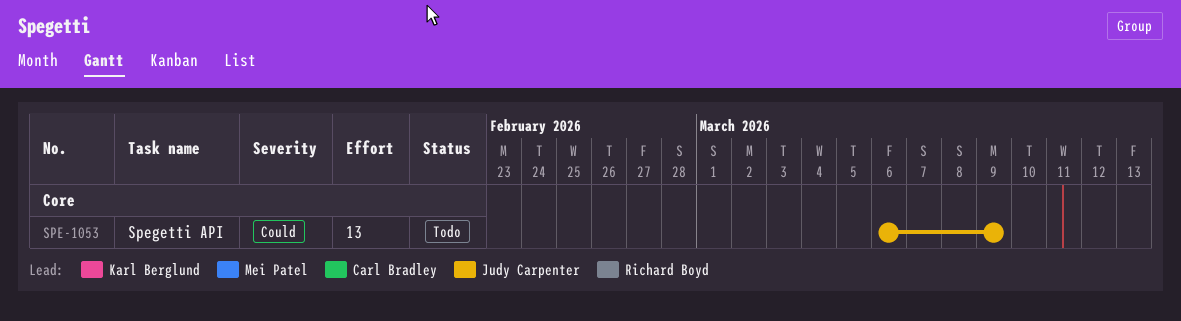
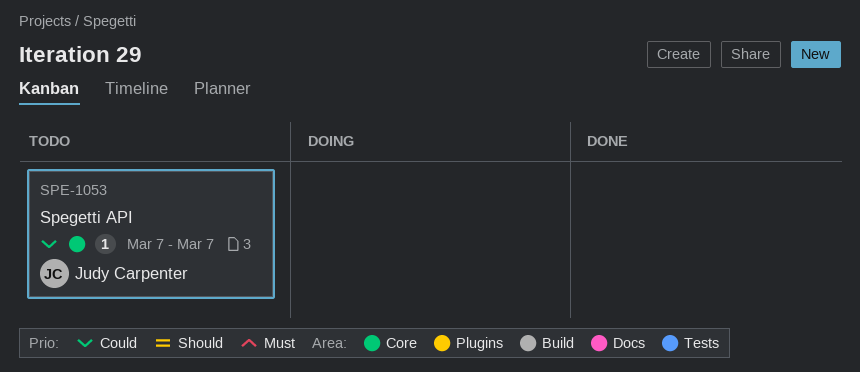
SPE-1053, estimate: 13 -> 1
SPE-1053, start: Mar 6 -> Mar 7
SPE-1053, due: Mar 9 -> Mar 7

